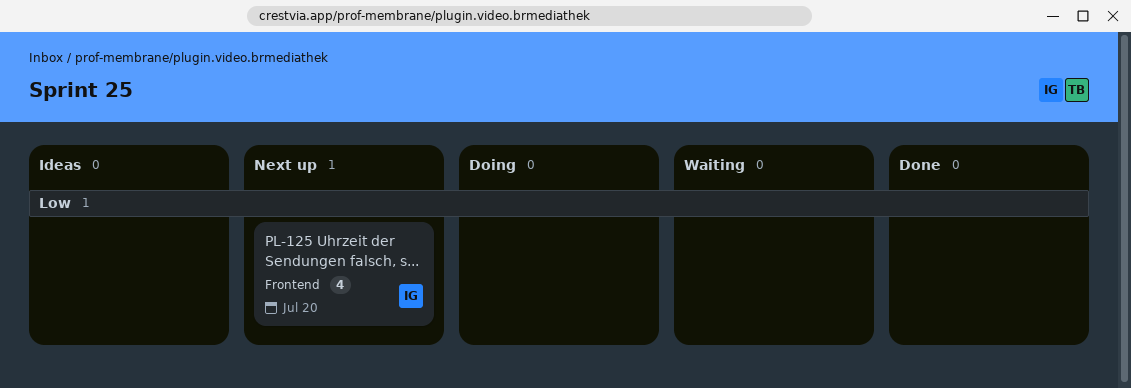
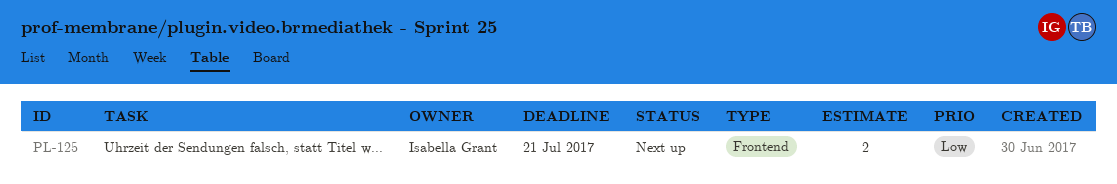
PL-125, estimate: 4 -> 2
PL-125, due: Jul 20 -> Jul 21

